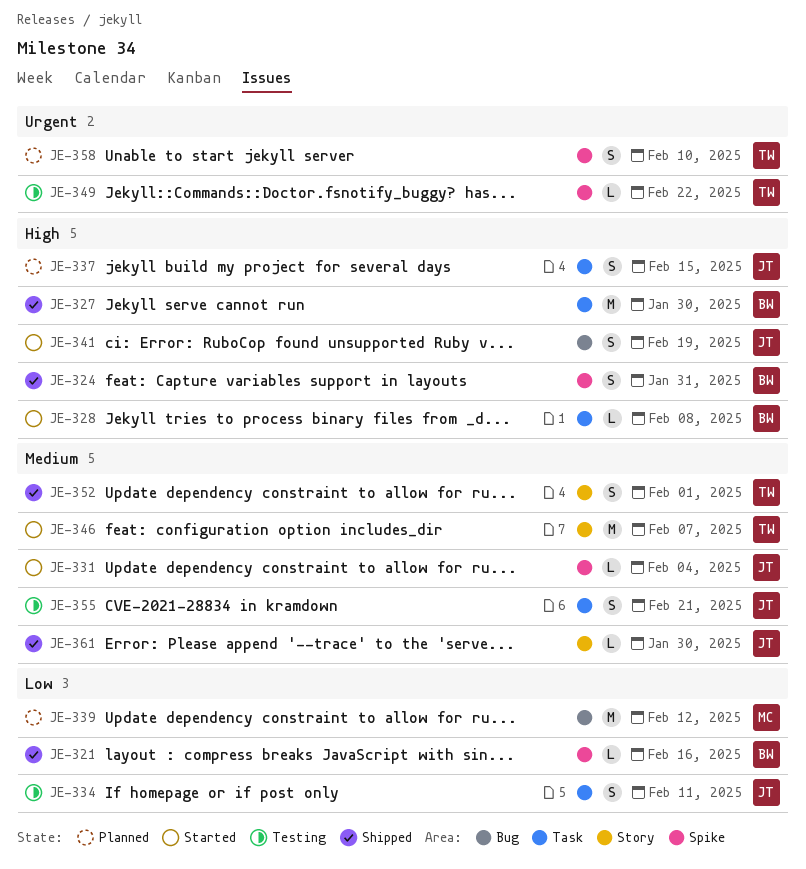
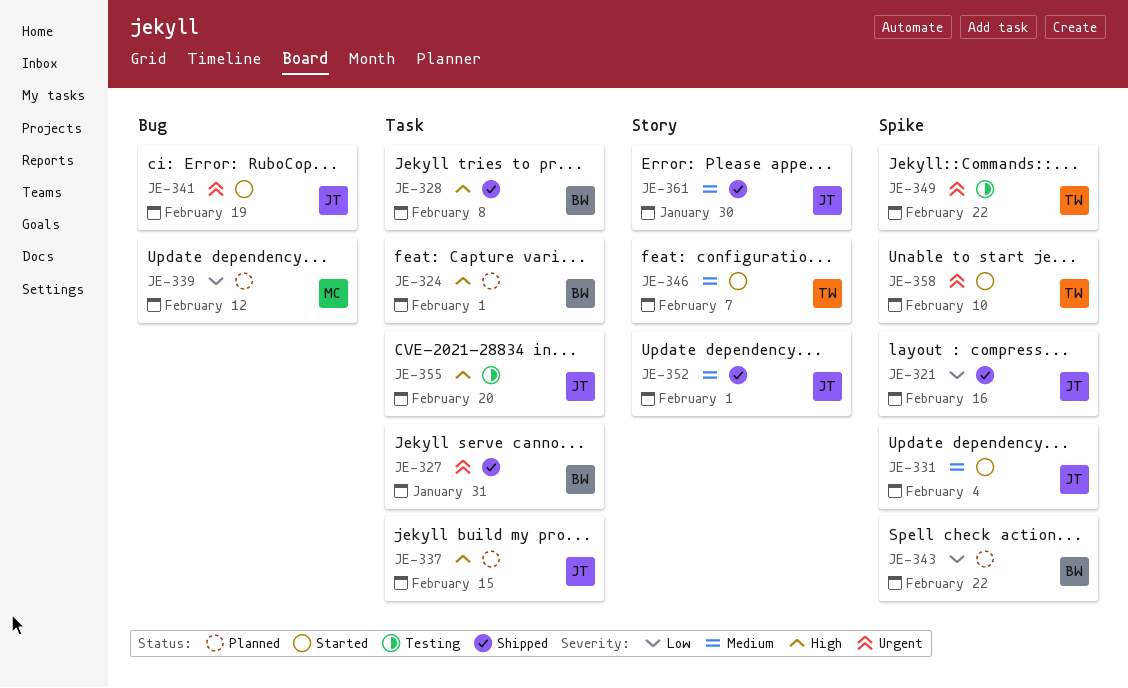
JE-321, owner: BW -> JT
JE-324, status: Shipped -> Planned
JE-324, label: Spike -> Task
JE-324, due: Jan 31 -> Feb 1
JE-327, priority: High -> Urgent
JE-327, due: Jan 30 -> Jan 31
JE-328, status: Started -> Shipped
JE-334: present -> none
JE-341, priority: High -> Urgent
JE-343: none -> present
JE-352, owner: TW -> JT
JE-355, priority: Medium -> High
JE-355, due: Feb 21 -> Feb 20
JE-358, status: Planned -> Started

